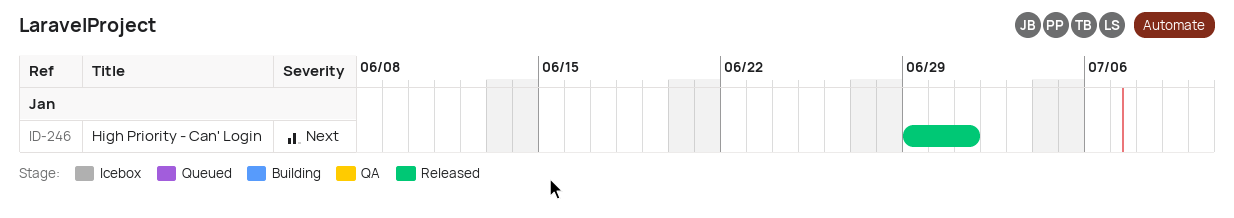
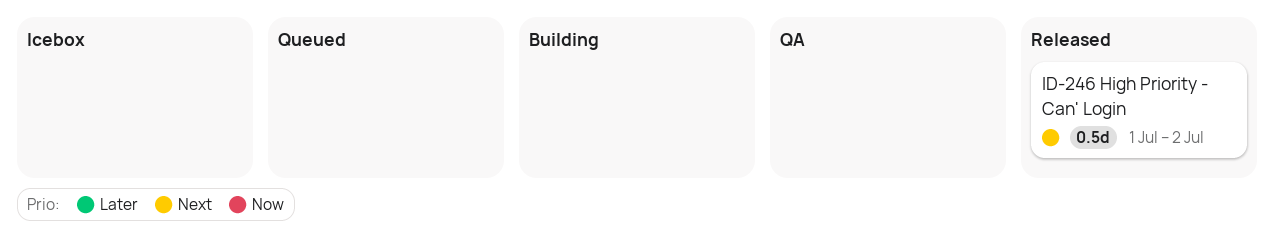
ID-246, start: Jun 29 -> Jul 1
ID-246, due: Jul 1 -> Jul 2

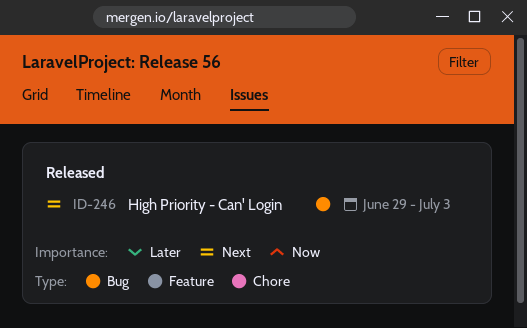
ID-246, start: Jul 1 -> Jun 29
ID-246, due: Jul 2 -> Jul 3

